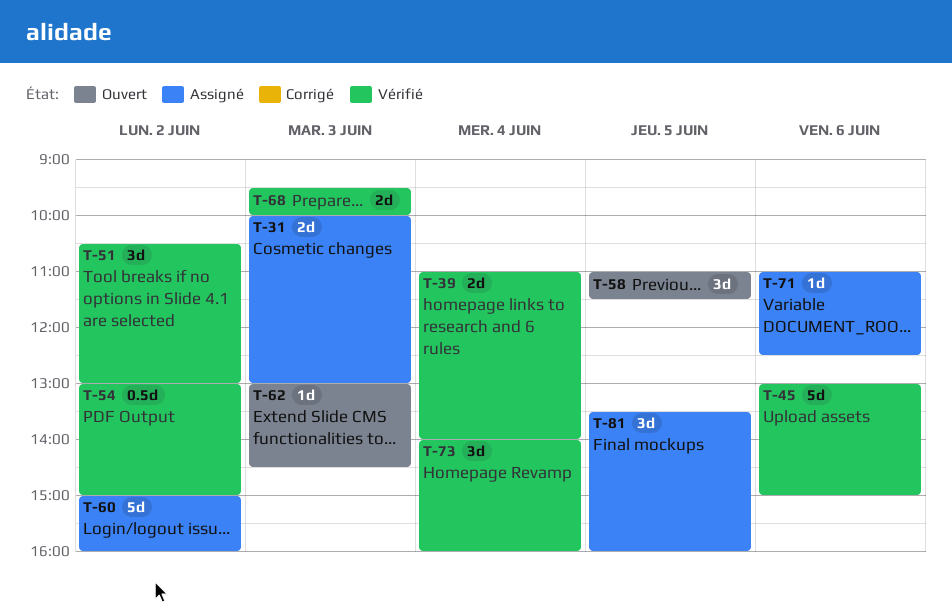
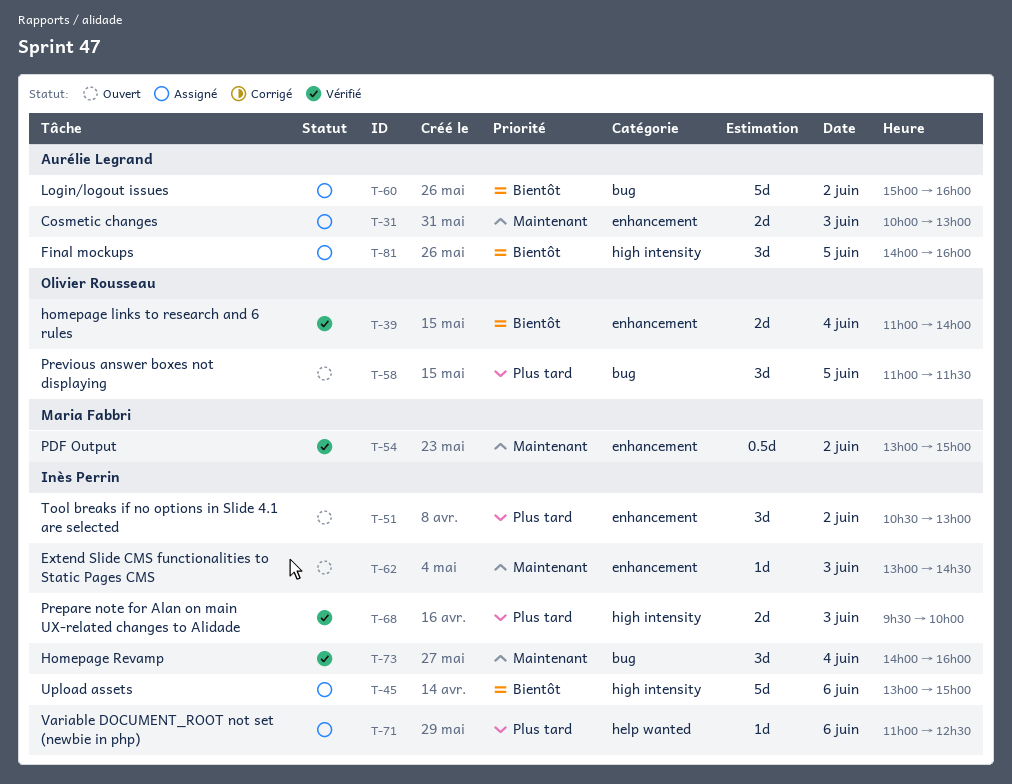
T-45, status: Vérifié -> Assigné
T-51, status: Vérifié -> Ouvert
T-81, begins: 13:30 -> 14:00

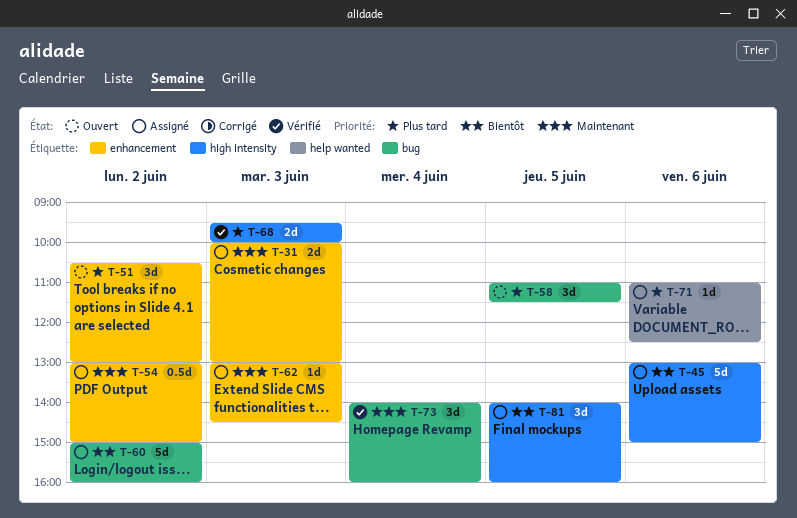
T-39: present -> none
T-54, status: Vérifié -> Assigné
T-62, status: Ouvert -> Assigné

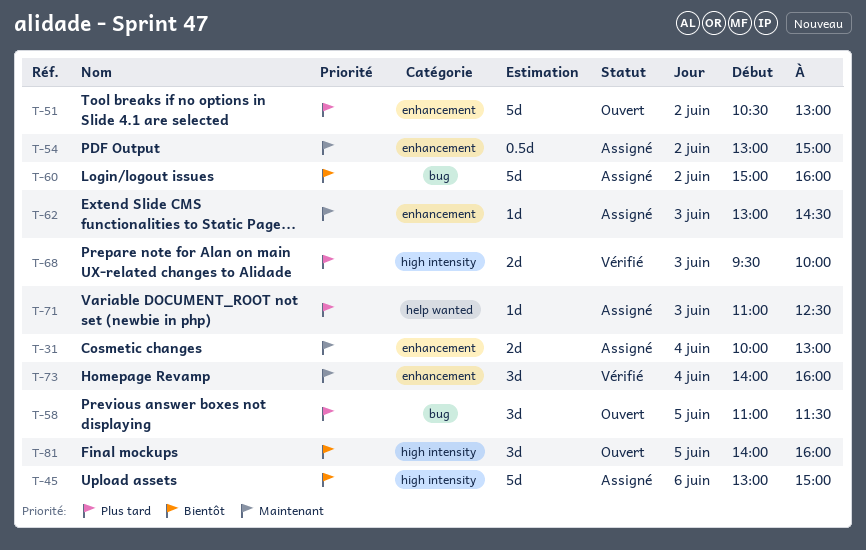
T-31, day: Jun 3 -> Jun 4
T-51, estimate: 3d -> 5d
T-71, day: Jun 6 -> Jun 3
T-73, label: bug -> enhancement
T-81, status: Assigné -> Ouvert

